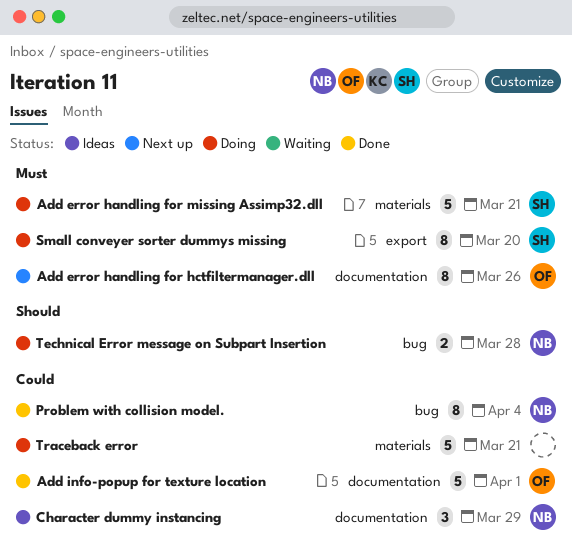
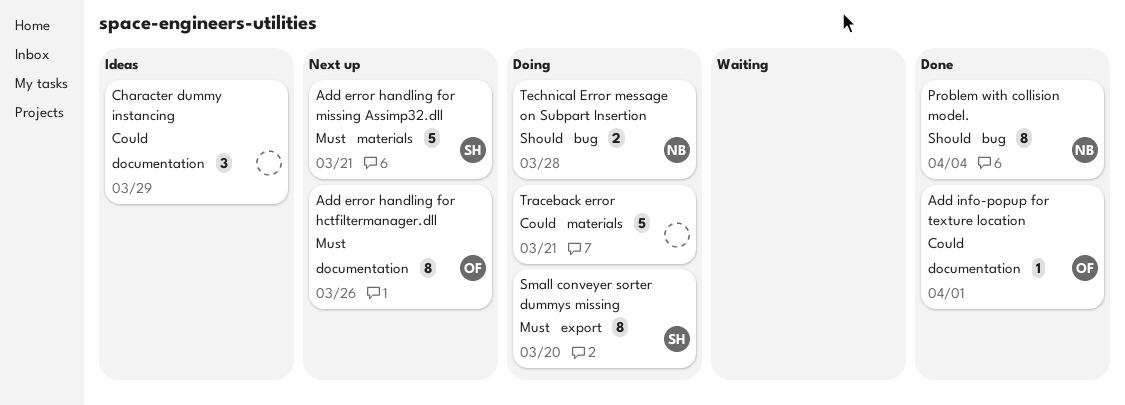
Add error handling for missing Assimp32.dll, status: Doing -> Next up
Add info-popup for texture location, estimate: 5 -> 1
Character dummy instancing, owner: NB -> none
Problem with collision model., priority: Could -> Should

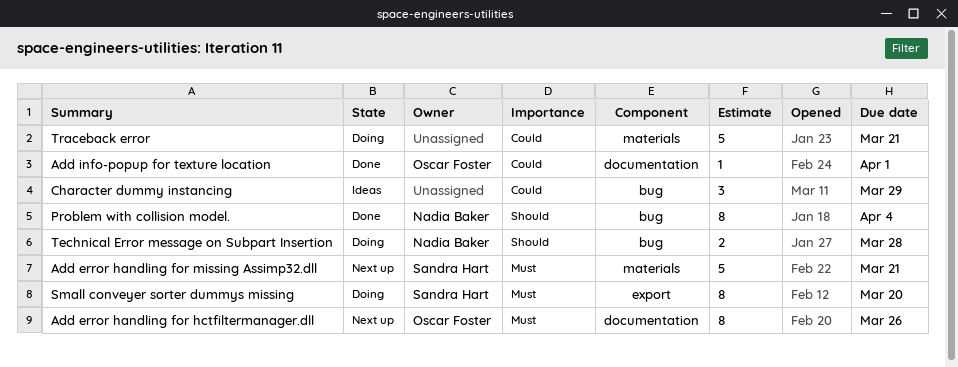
Character dummy instancing, label: documentation -> bug

